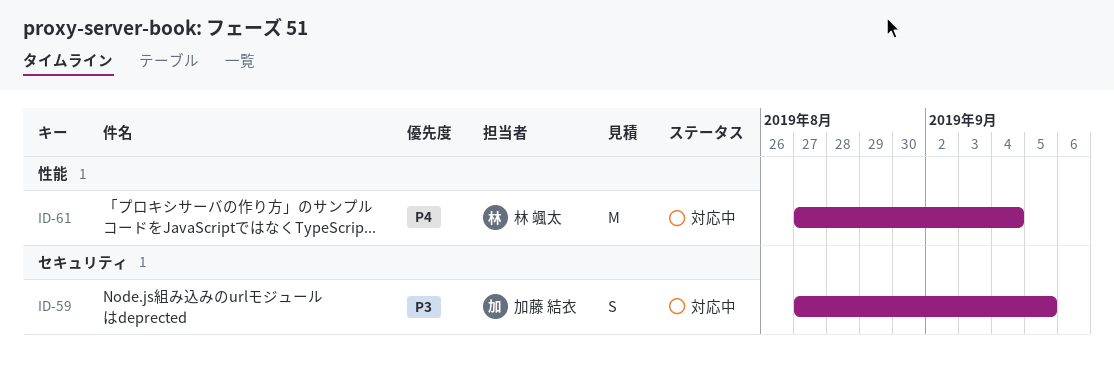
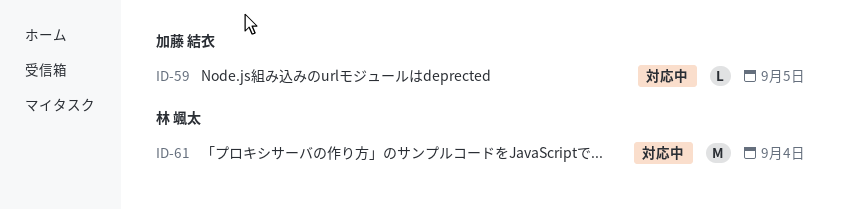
ID-59, estimate: S -> L

